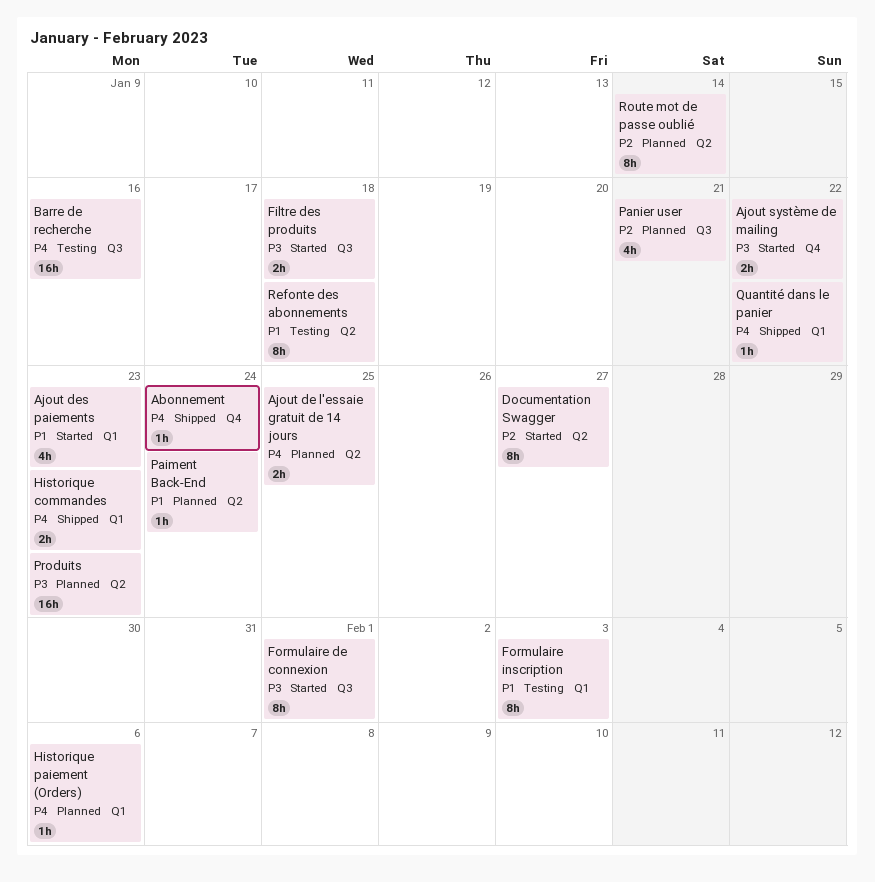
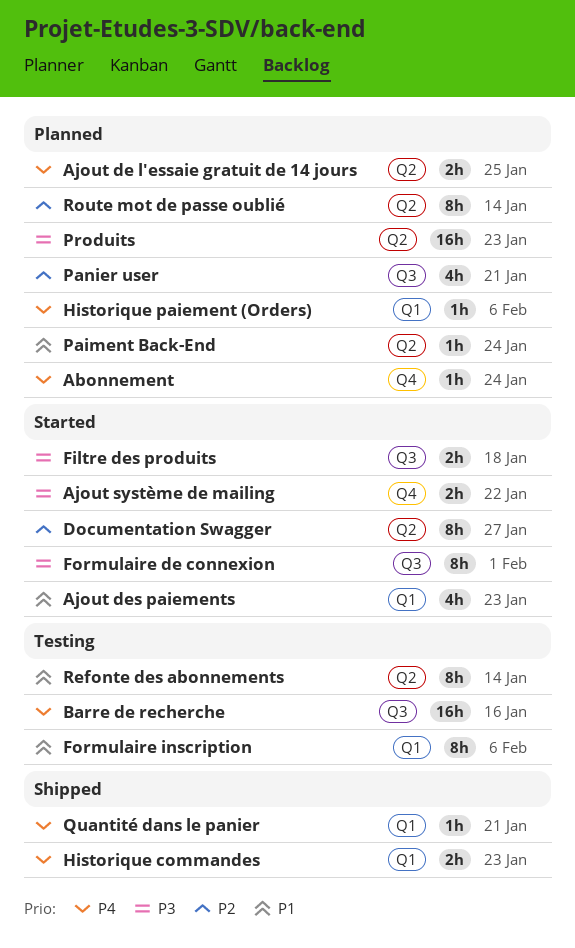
Abonnement, status: Shipped -> Planned
Formulaire inscription, due: Feb 3 -> Feb 6
Quantité dans le panier, due: Jan 22 -> Jan 21
Refonte des abonnements, due: Jan 18 -> Jan 14

